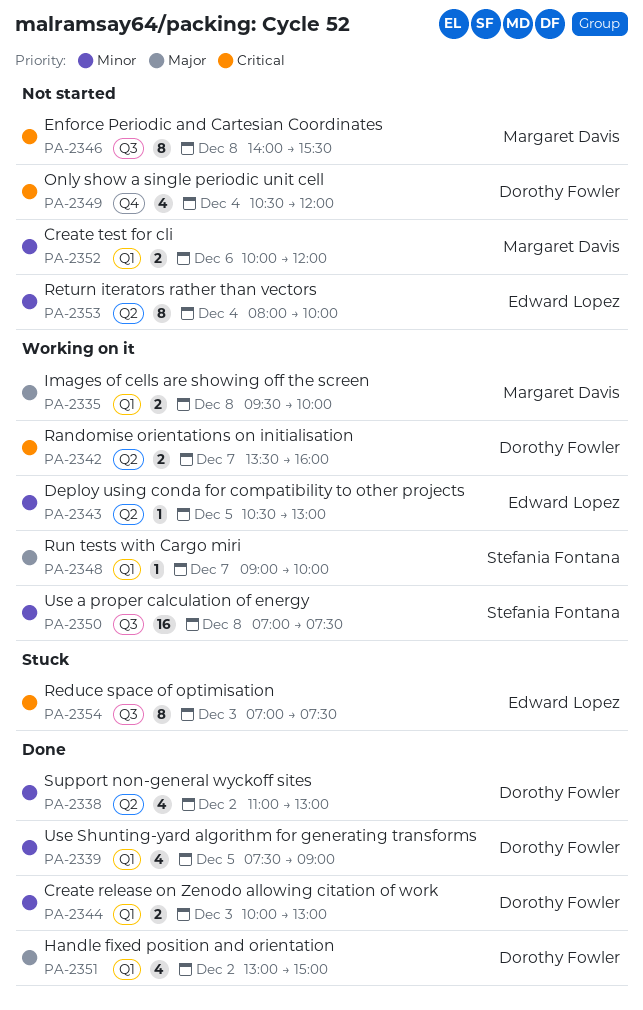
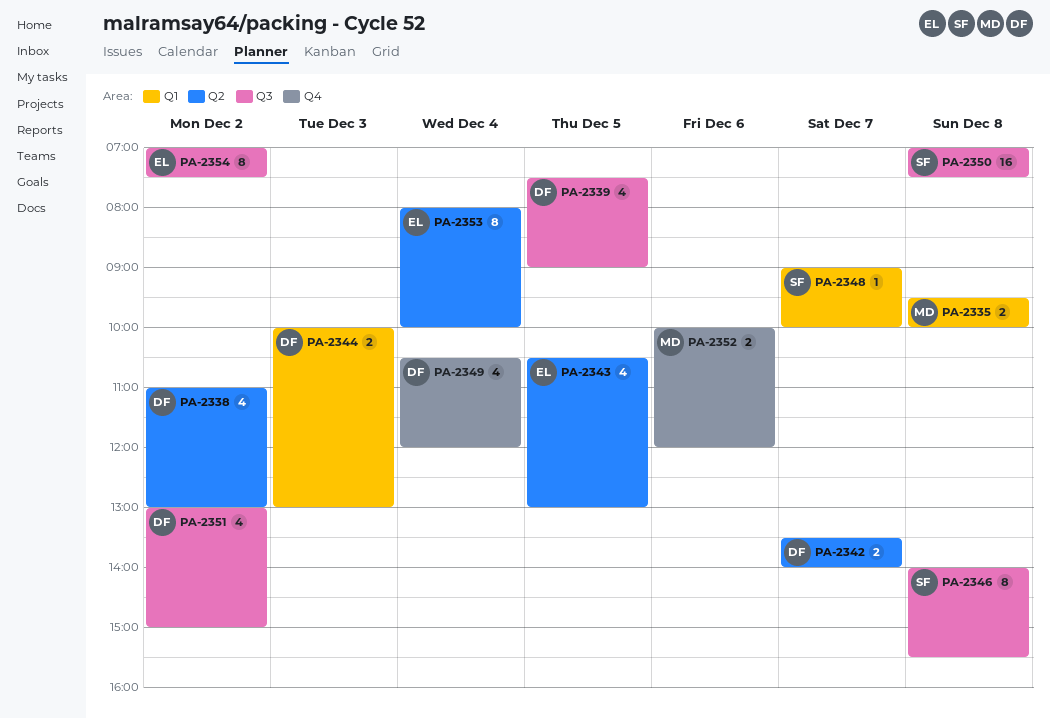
PA-2339, label: Q1 -> Q3
PA-2342, ends: 16:00 -> 14:00
PA-2343, estimate: 1 -> 4
PA-2346, owner: Margaret Davis -> Stefania Fontana
PA-2351, label: Q1 -> Q3
PA-2352, label: Q1 -> Q4
PA-2354, day: Dec 3 -> Dec 2

